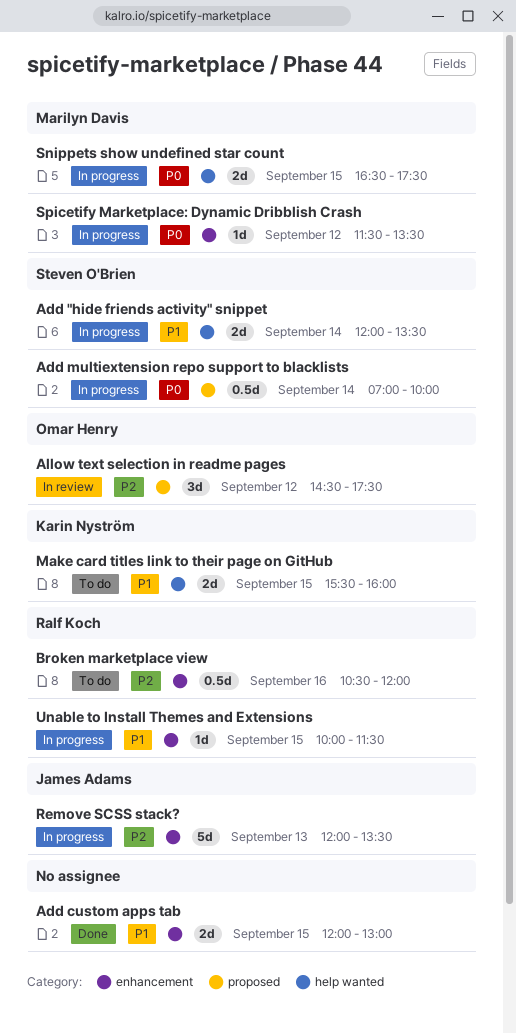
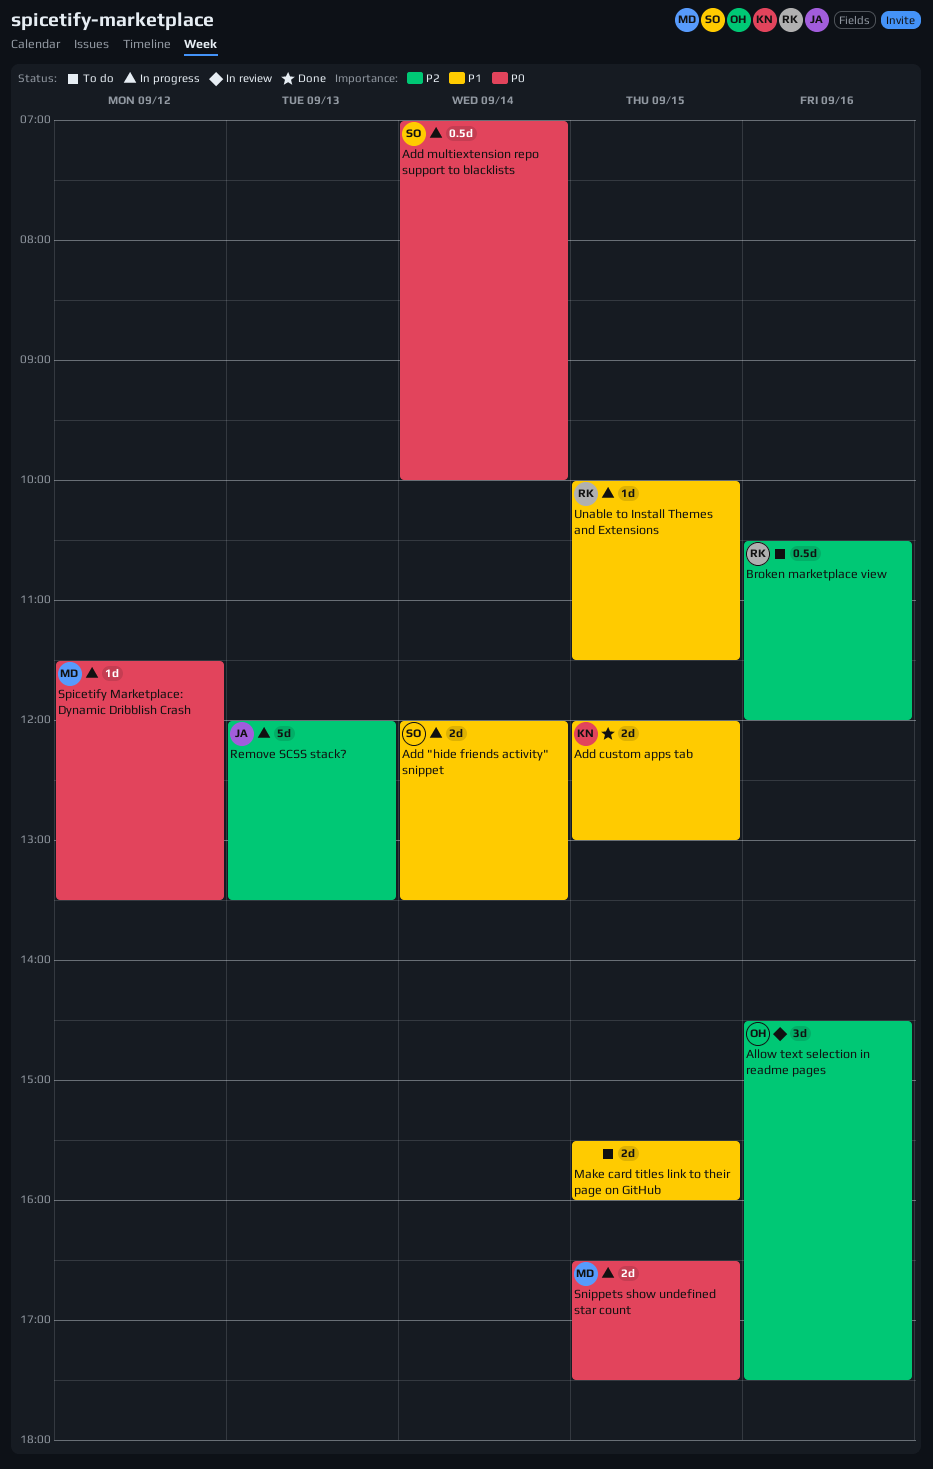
Add custom apps tab, owner: none -> Karin Nyström
Allow text selection in readme pages, day: Sep 12 -> Sep 16
Make card titles link to their page on GitHub, owner: Karin Nyström -> none

